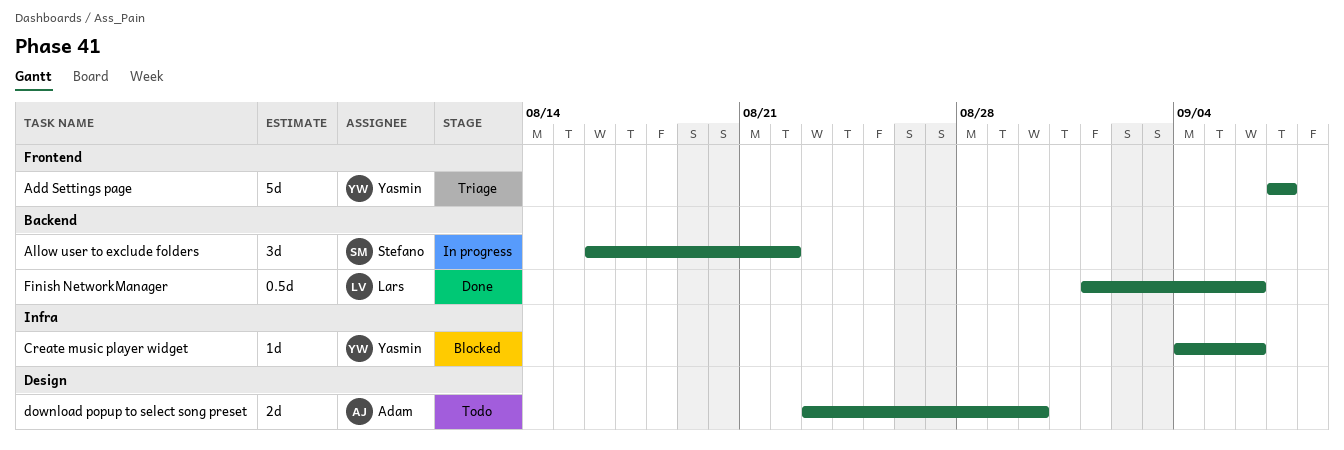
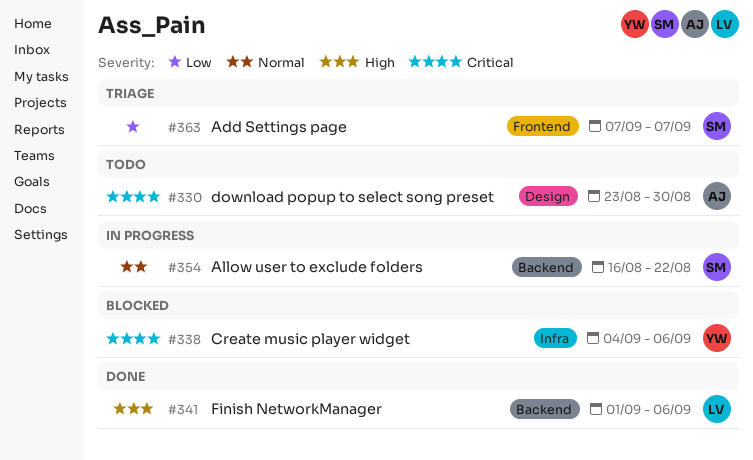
Add Settings page, owner: Yasmin -> Stefano

